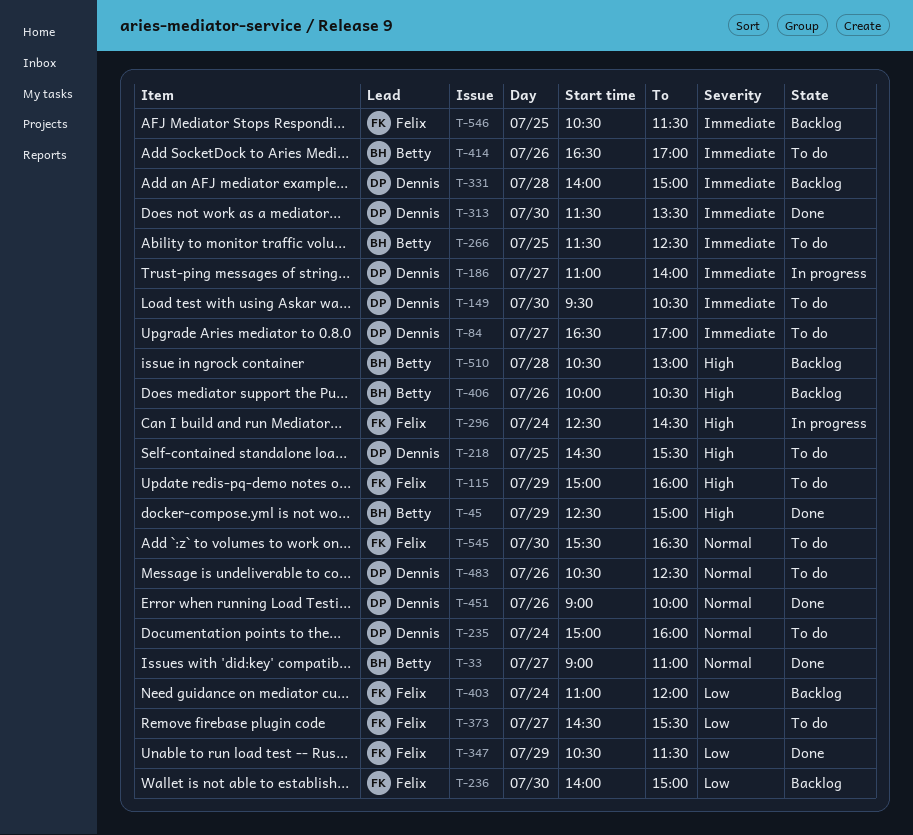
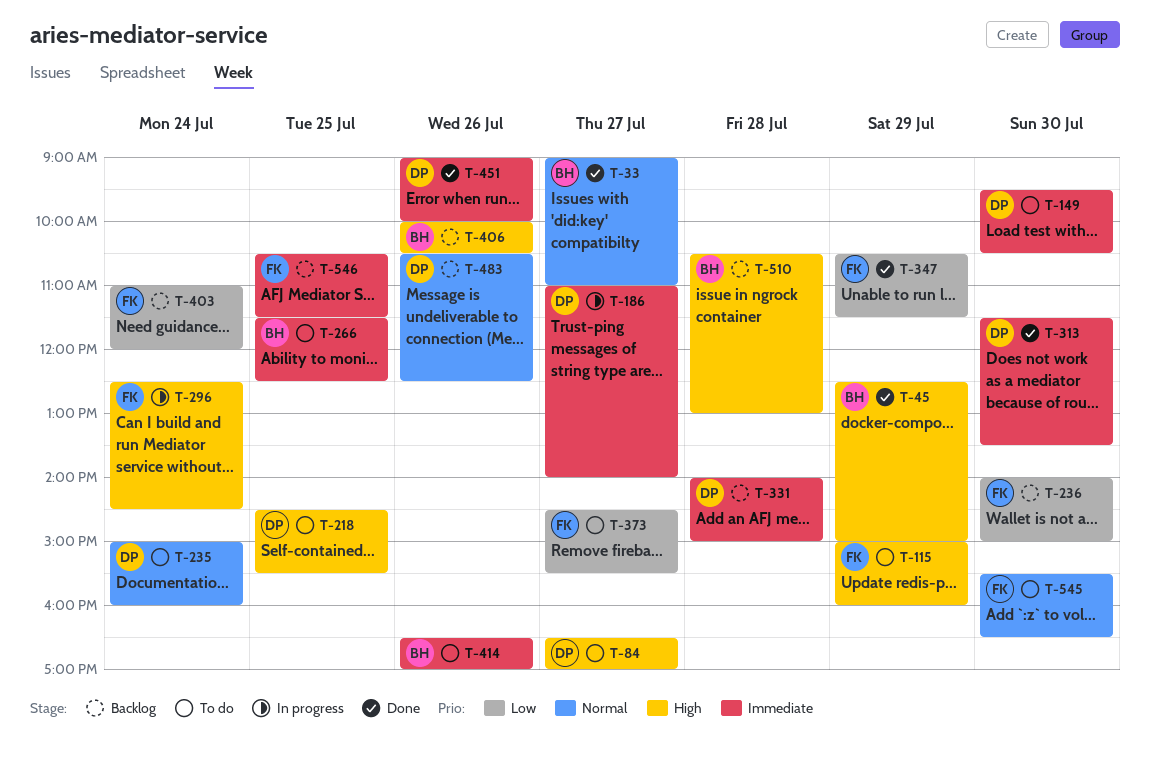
T-84, priority: Immediate -> High
T-451, priority: Normal -> Immediate
T-483, status: To do -> Backlog

